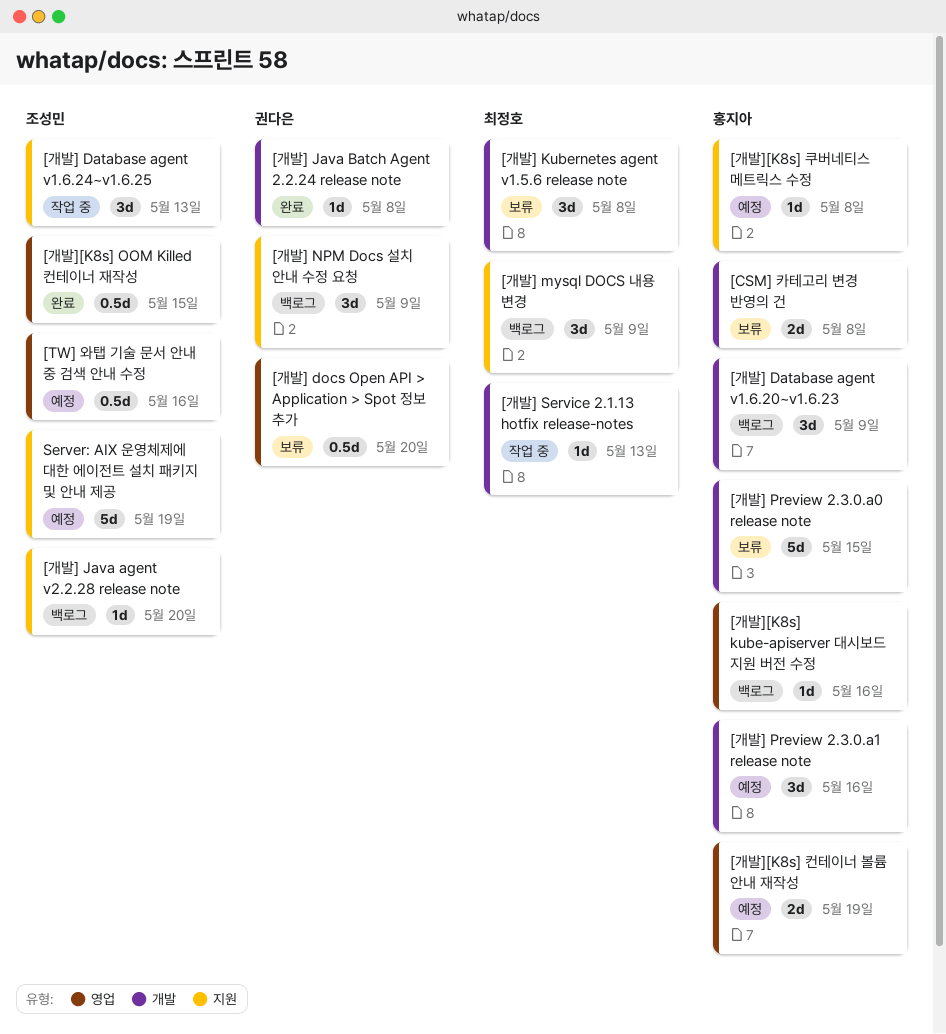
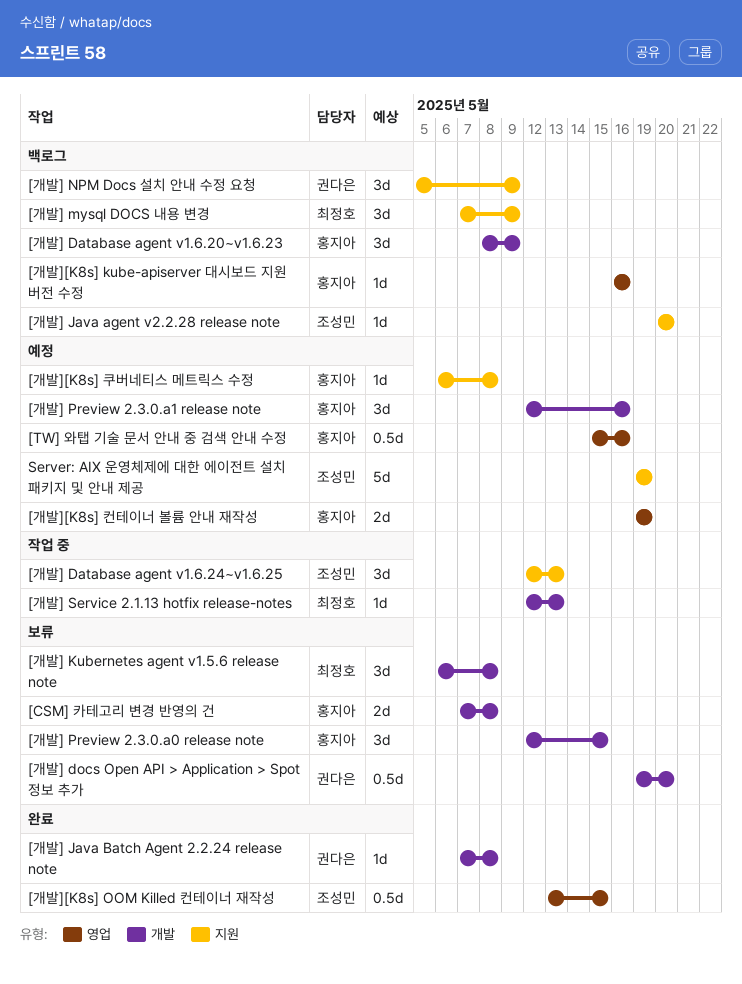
[TW] 와탭 기술 문서 안내 중 검색 안내 수정, owner: 조성민 -> 홍지아
[개발] docs Open API > Application > Spot 정보 추가, label: 영업 -> 개발
[개발] Preview 2.3.0.a0 release note, estimate: 5d -> 3d

